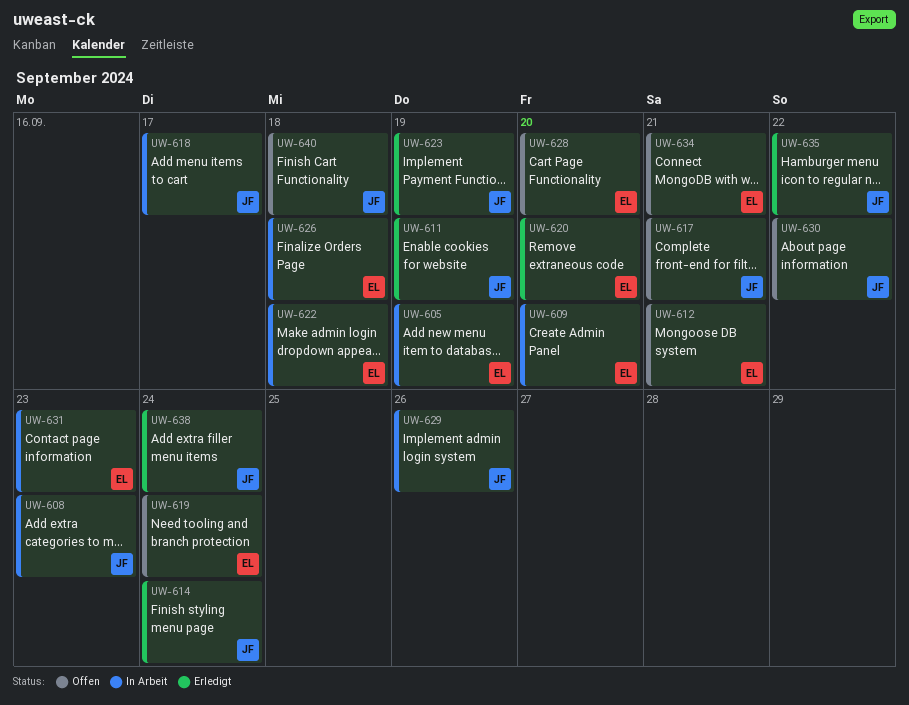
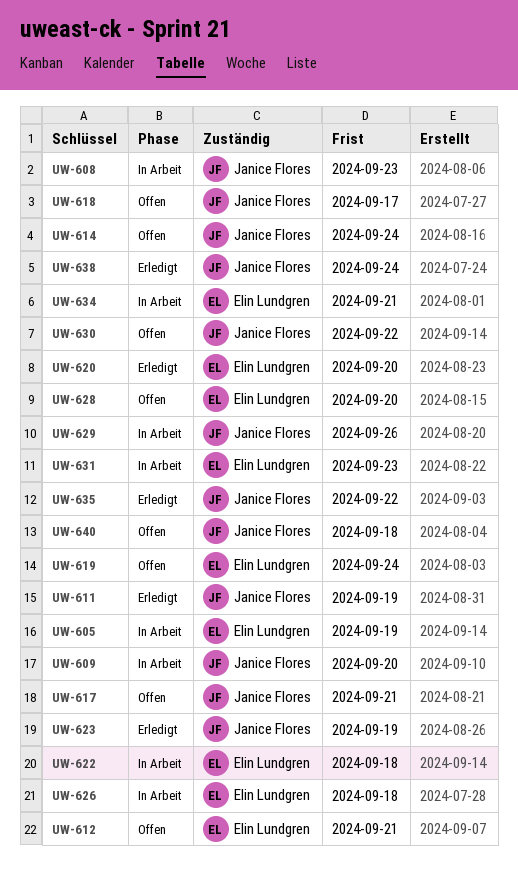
UW-609, owner: Elin Lundgren -> Janice Flores
UW-614, status: Erledigt -> Offen
UW-618, status: In Arbeit -> Offen
UW-634, status: Offen -> In Arbeit

